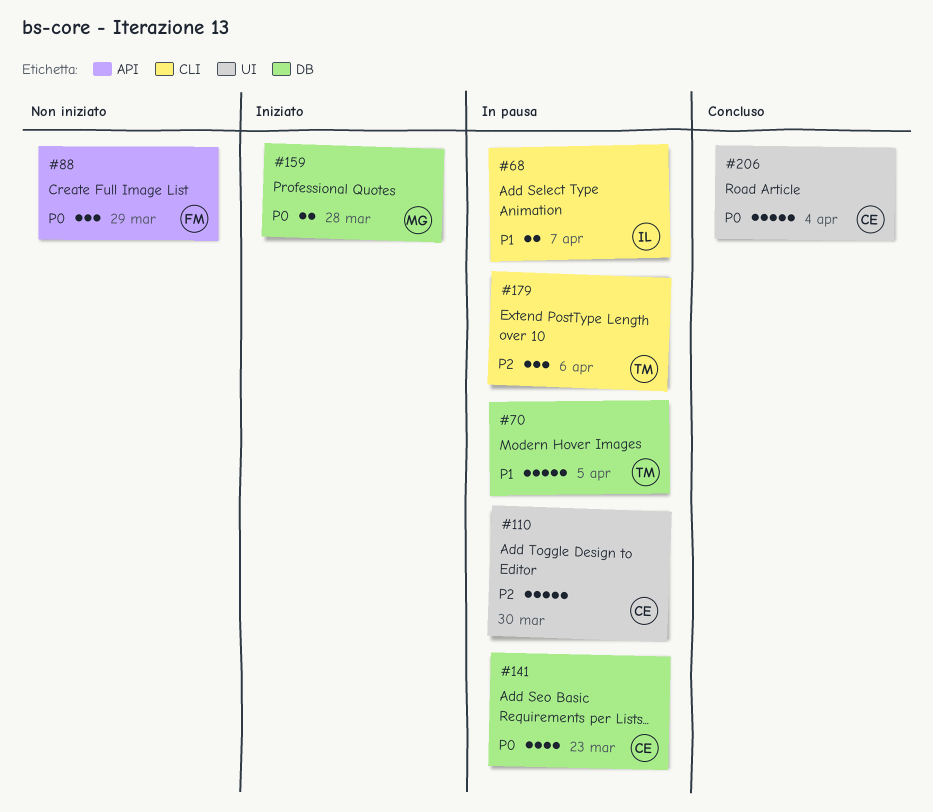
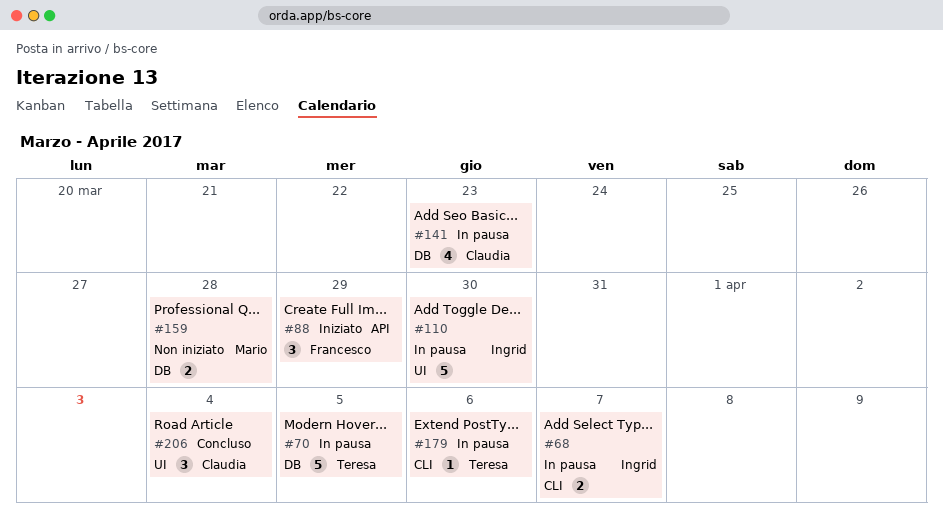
#88, status: Non iniziato -> Iniziato
#110, owner: Claudia -> Ingrid
#159, status: Iniziato -> Non iniziato
#179, estimate: 3 -> 1
#206, estimate: 5 -> 3

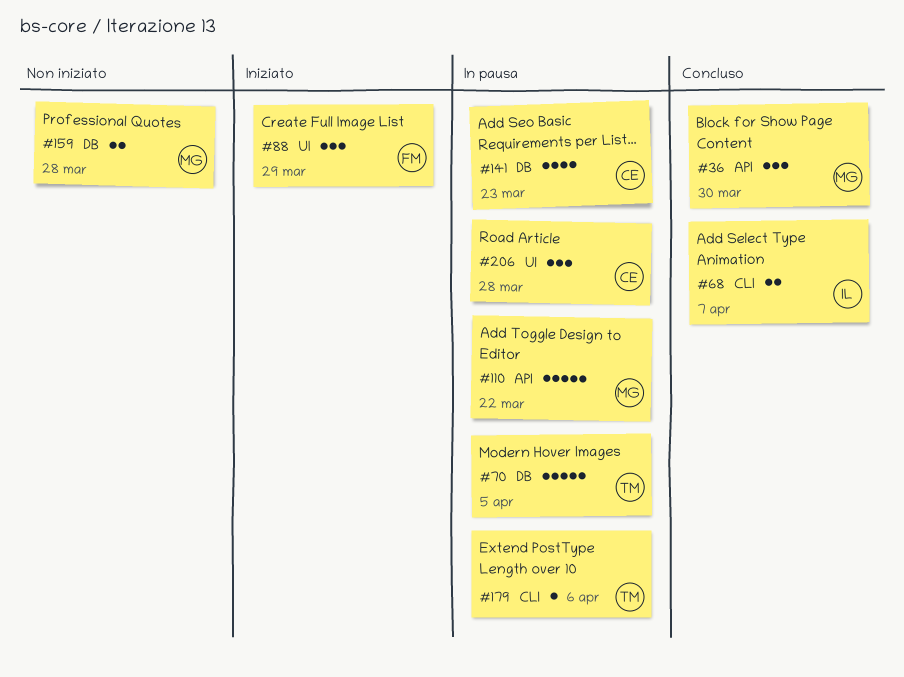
#36: none -> present
#68, status: In pausa -> Concluso
#88, label: API -> UI
#110, owner: Ingrid -> Mario
#110, label: UI -> API
#110, due: Mar 30 -> Mar 22
#206, status: Concluso -> In pausa
#206, due: Apr 4 -> Mar 28

